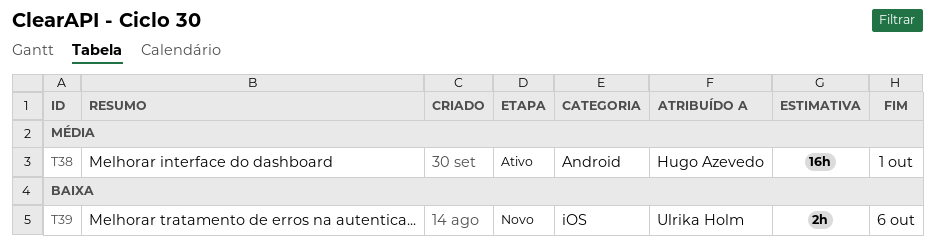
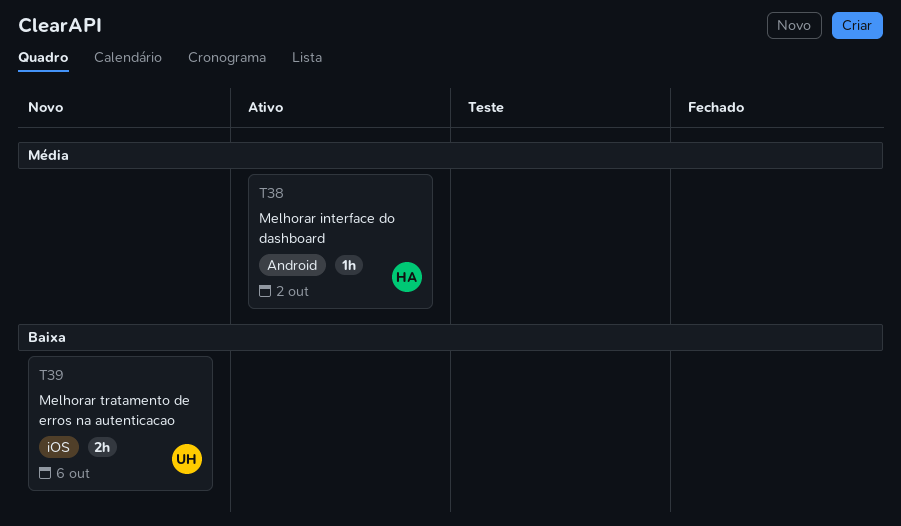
T38, estimate: 16h -> 1h
T38, due: Oct 1 -> Oct 2

